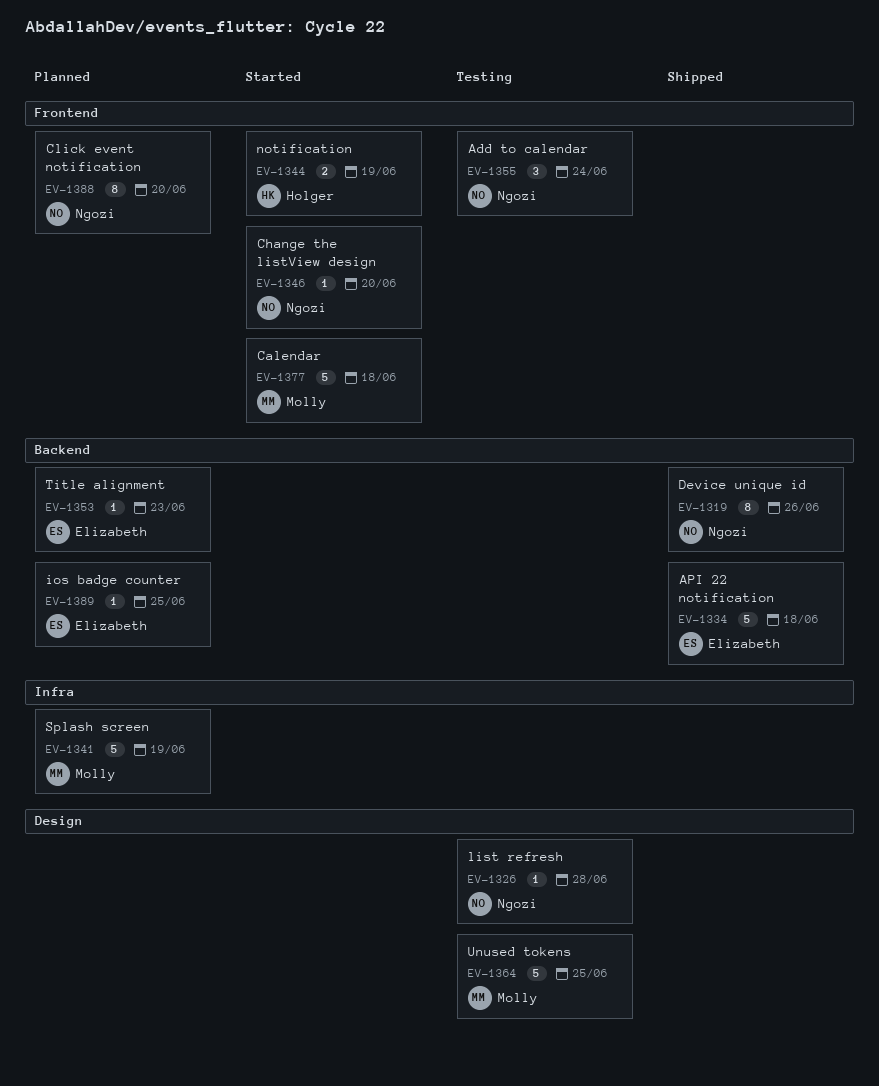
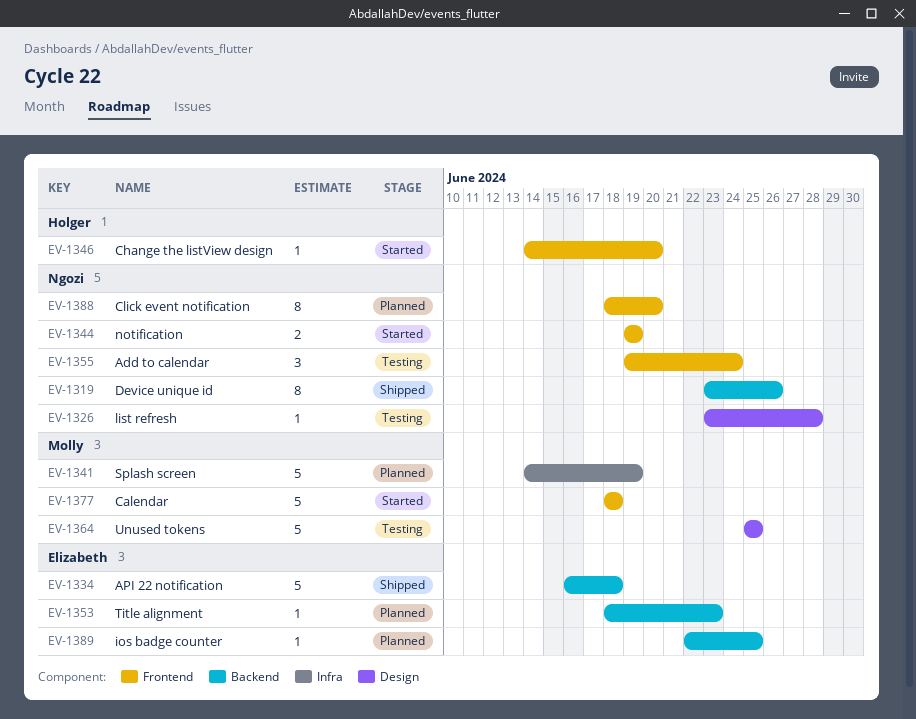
EV-1344, owner: Holger -> Ngozi
EV-1346, owner: Ngozi -> Holger

